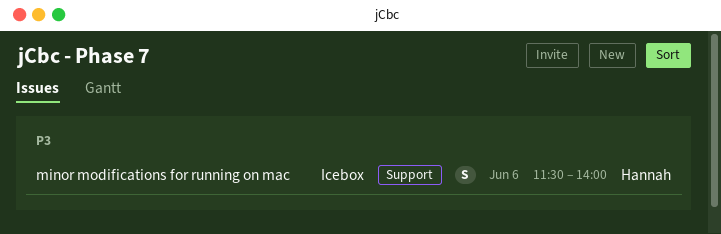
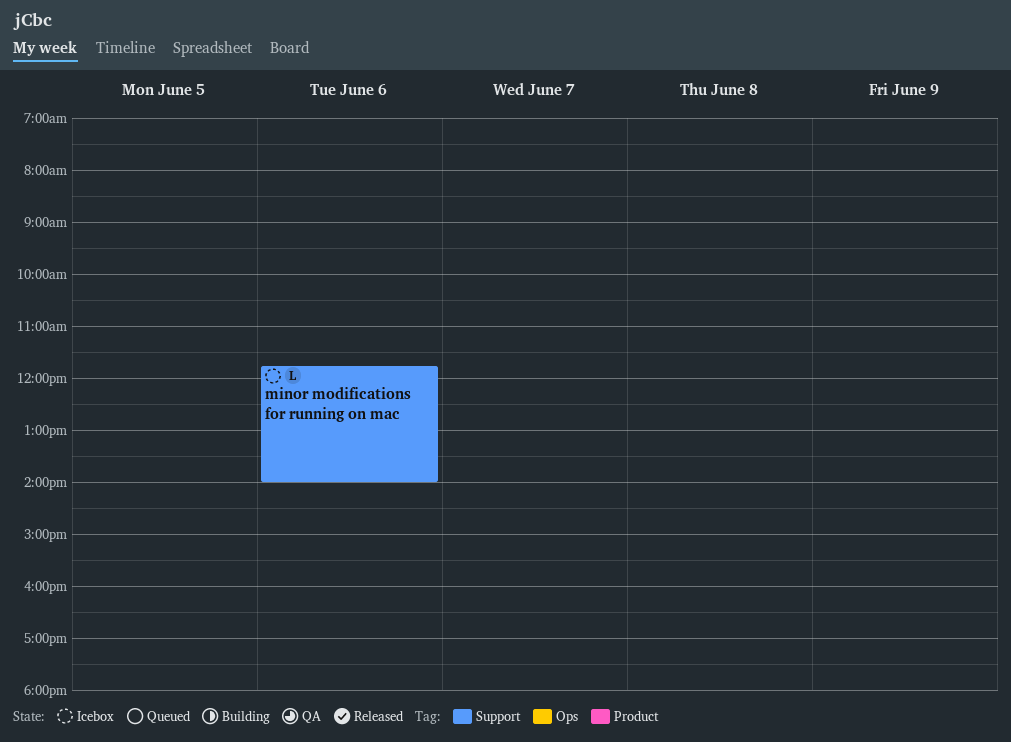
minor modifications for running on mac, estimate: S -> L
minor modifications for running on mac, begins: 11:30 -> 11:45

